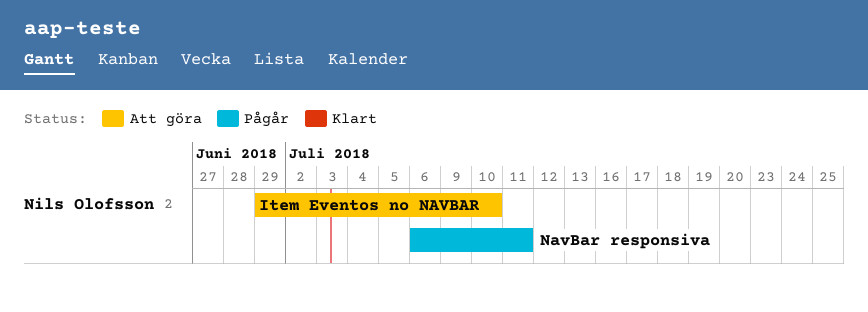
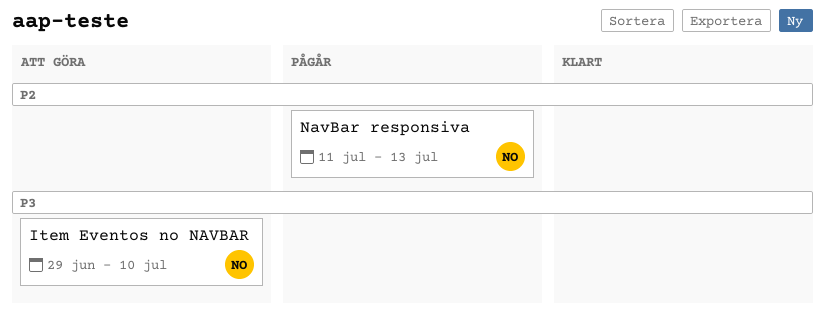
NavBar responsiva, start: Jul 6 -> Jul 11
NavBar responsiva, due: Jul 11 -> Jul 13

